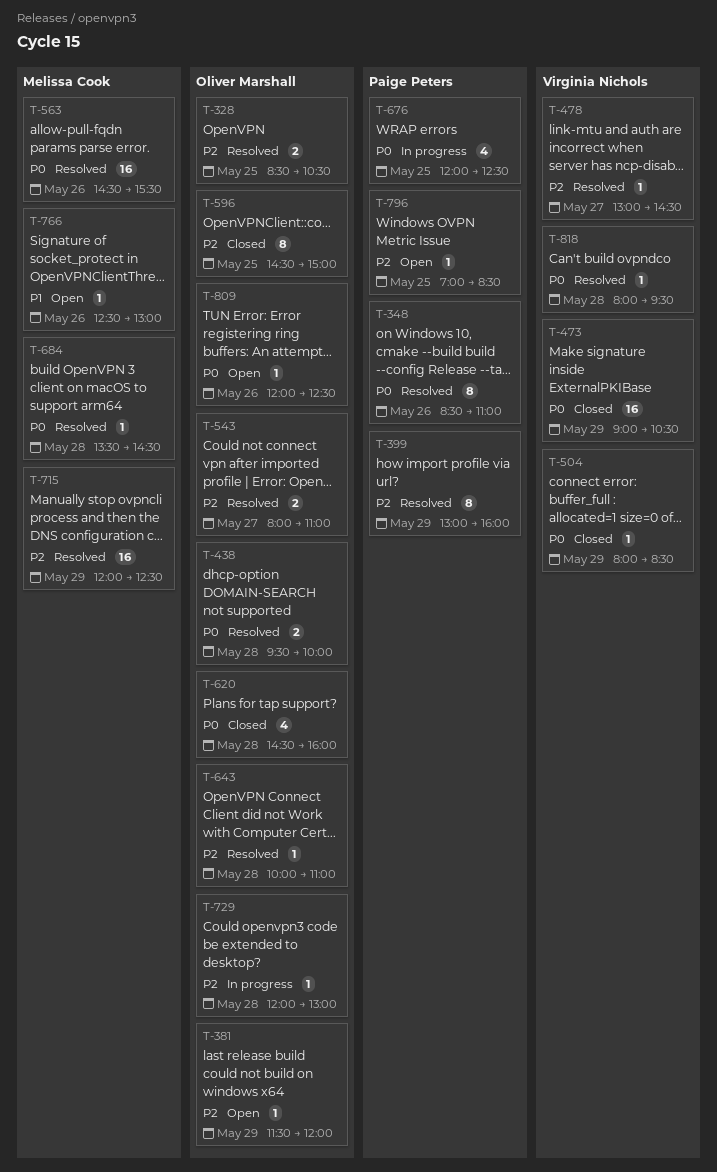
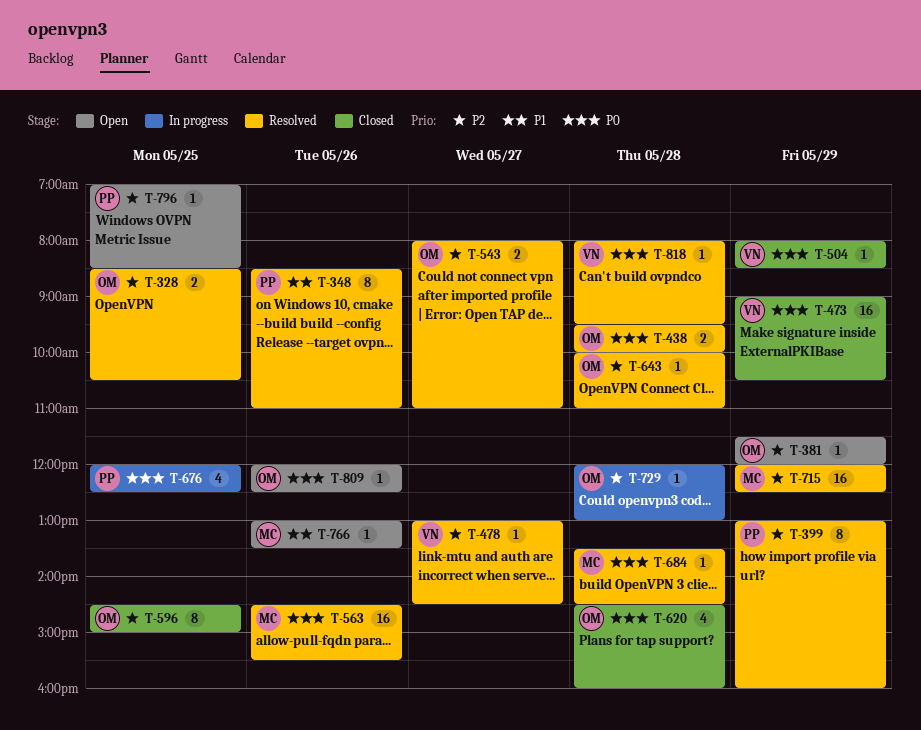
T-348, priority: P0 -> P1
T-766, begins: 12:30 -> 13:00
T-766, ends: 13:00 -> 13:30

